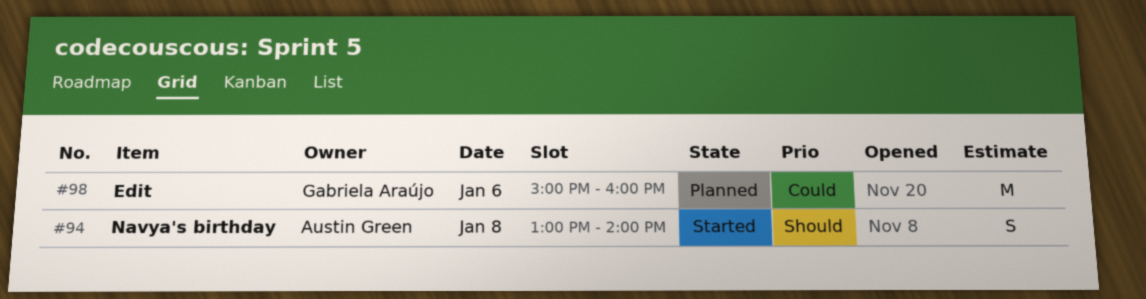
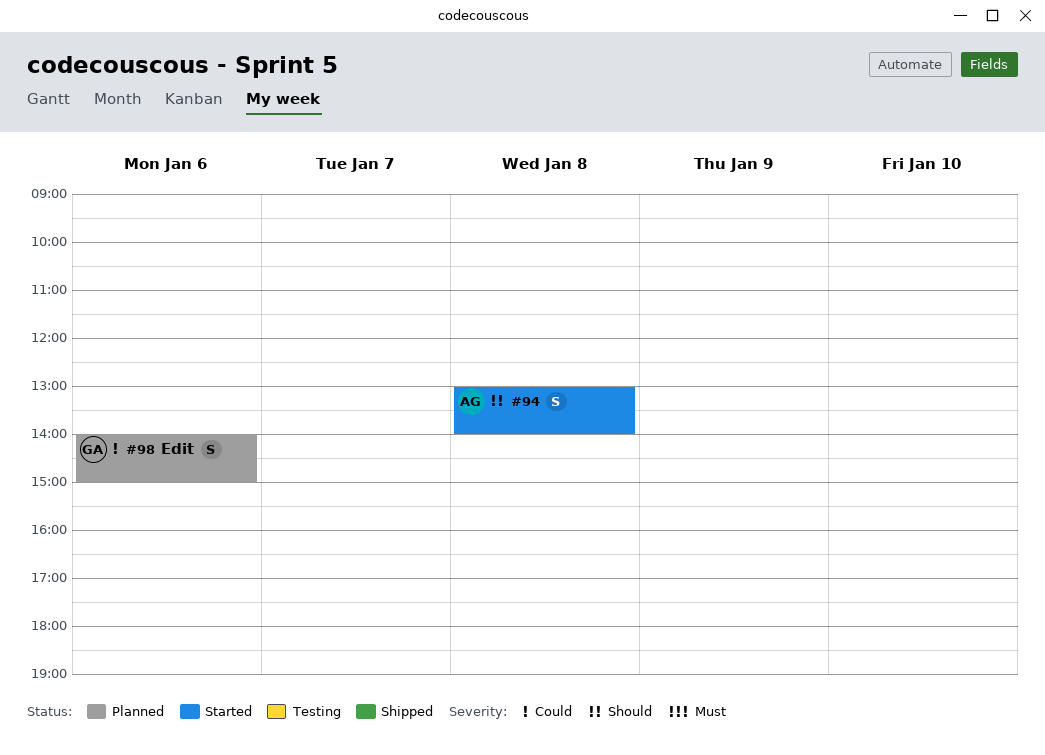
#98, estimate: M -> S
#98, begins: 15:00 -> 14:00
#98, ends: 16:00 -> 15:00

